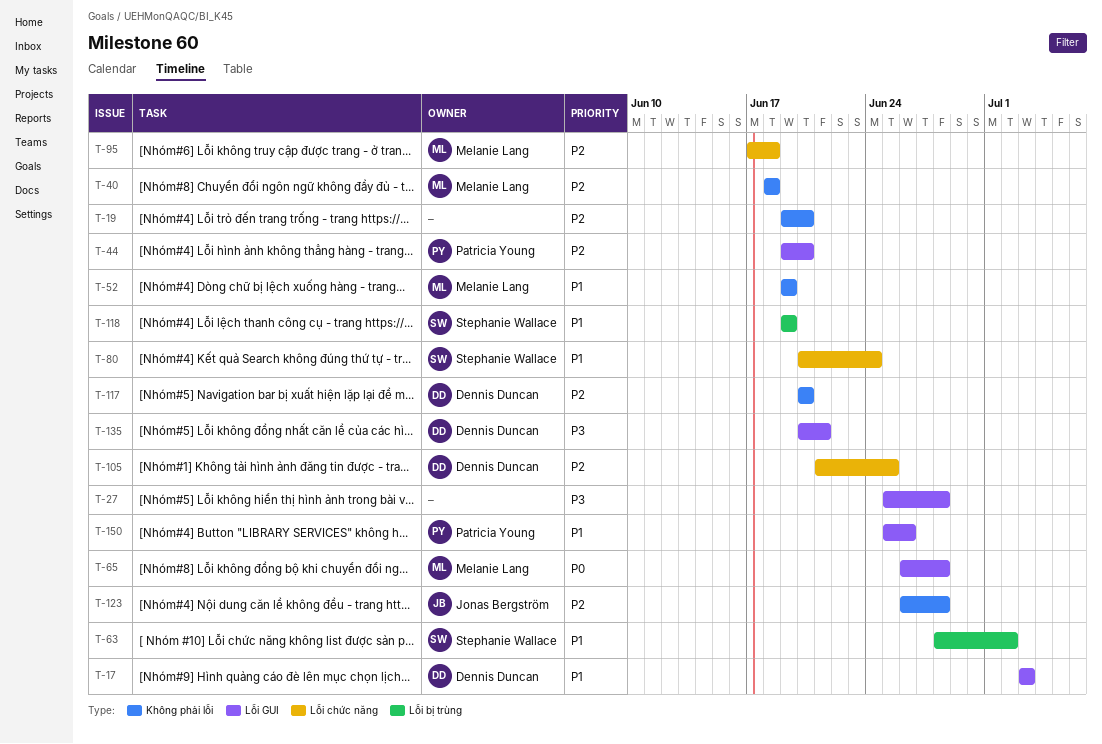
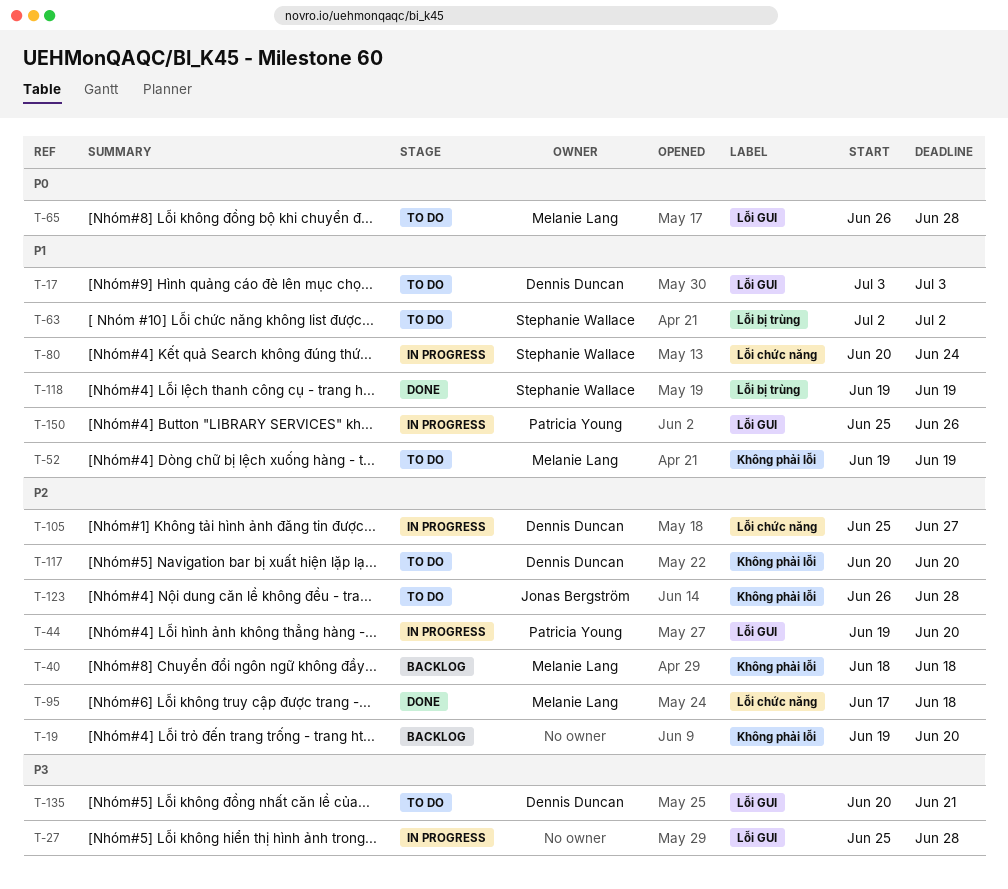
T-63, start: Jun 28 -> Jul 2
T-105, start: Jun 21 -> Jun 25
T-105, due: Jun 25 -> Jun 27

